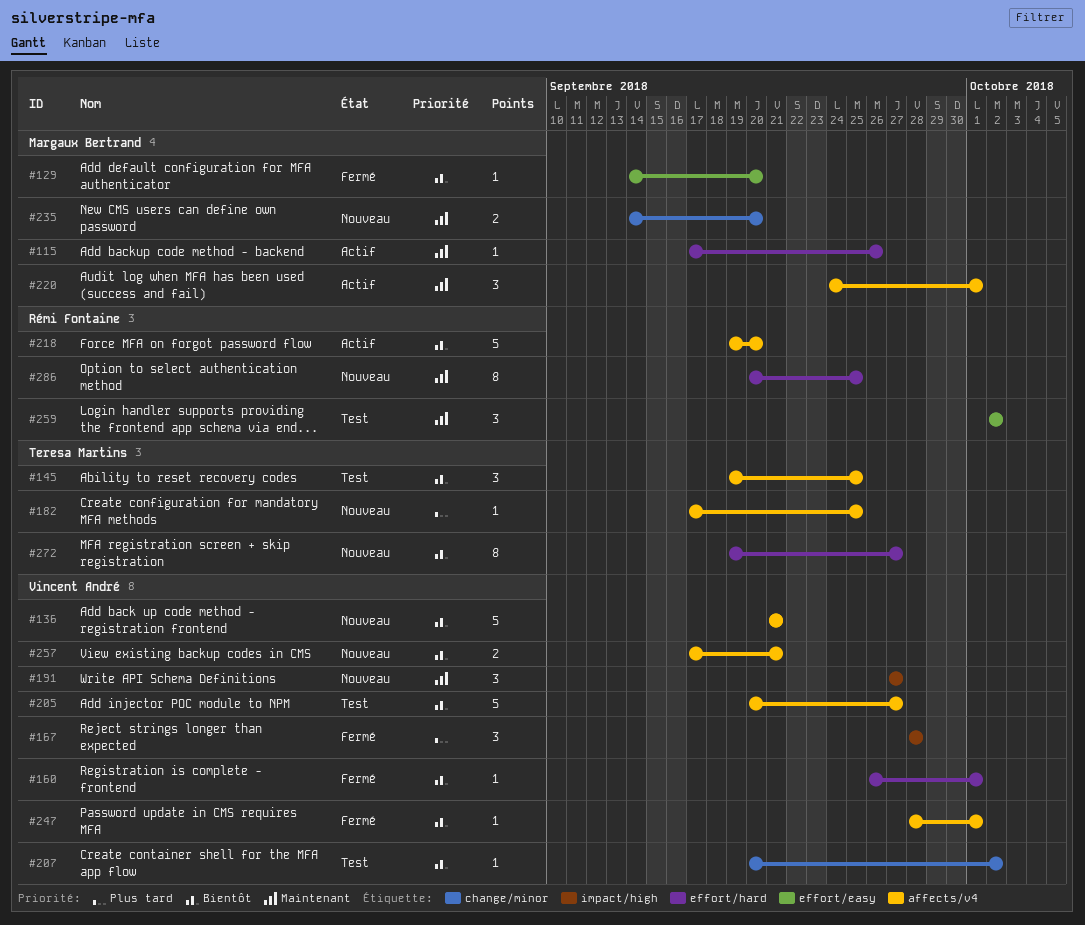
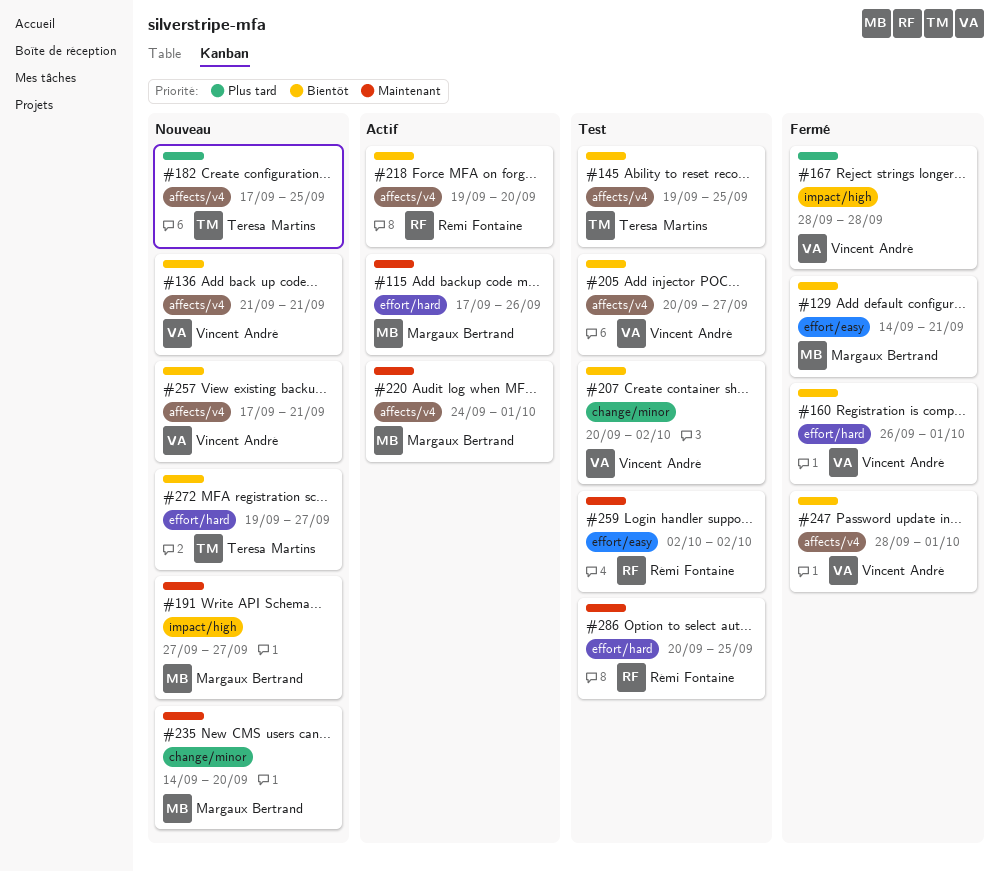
#129, due: Sep 20 -> Sep 21
#191, owner: Vincent André -> Margaux Bertrand
#286, status: Nouveau -> Test

